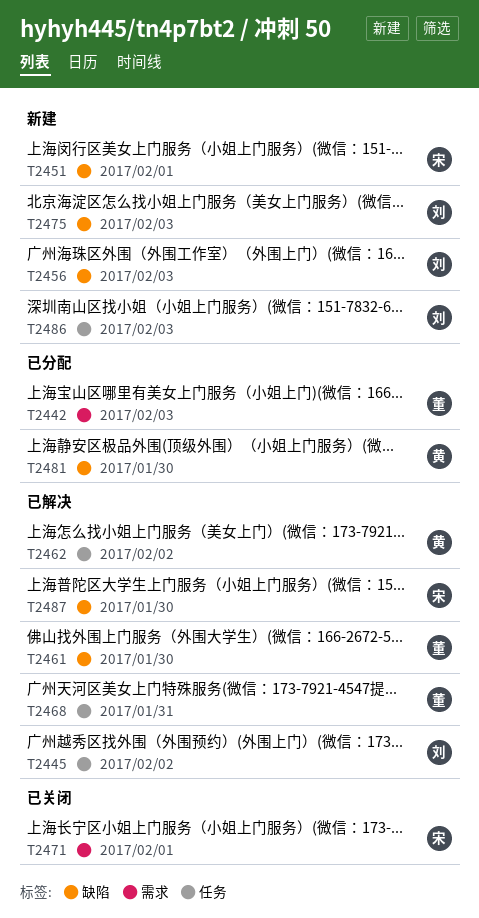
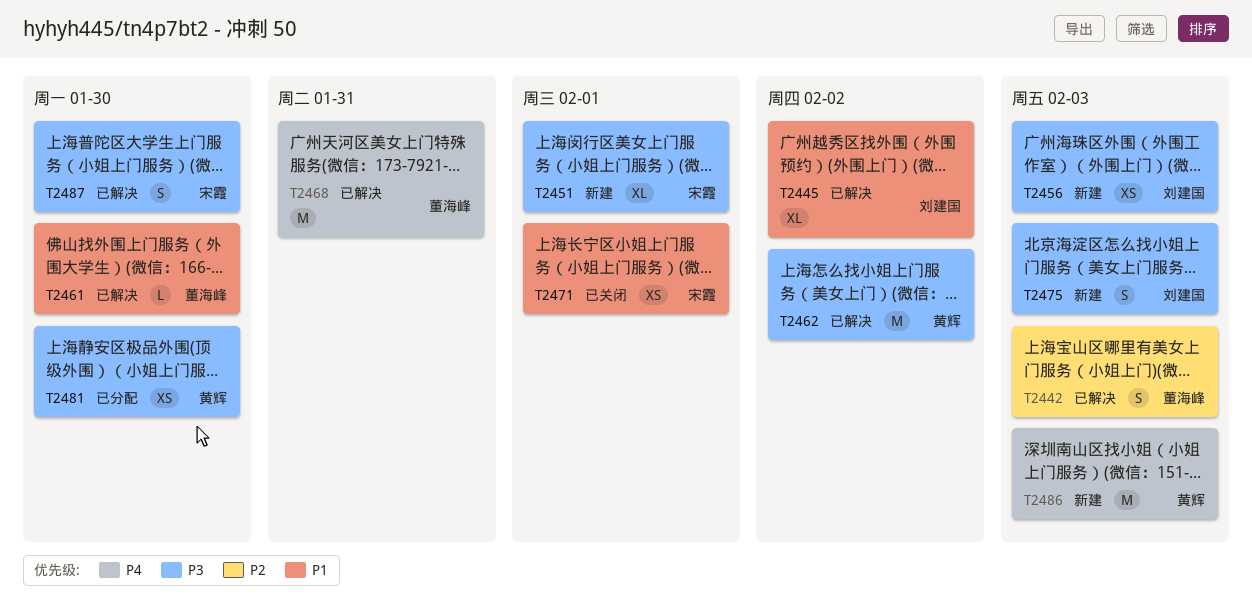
T2442, status: 已分配 -> 已解决
T2486, owner: 刘建国 -> 黄辉

